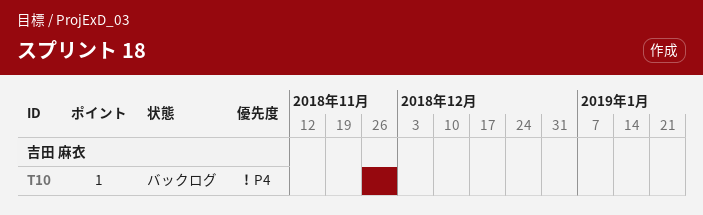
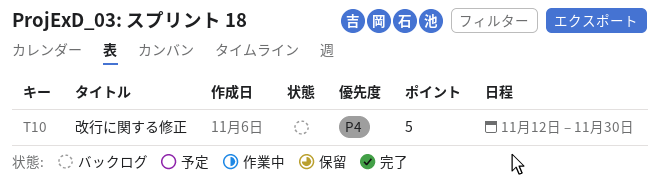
T10, estimate: 1 -> 5
T10, start: Nov 26 -> Nov 12

